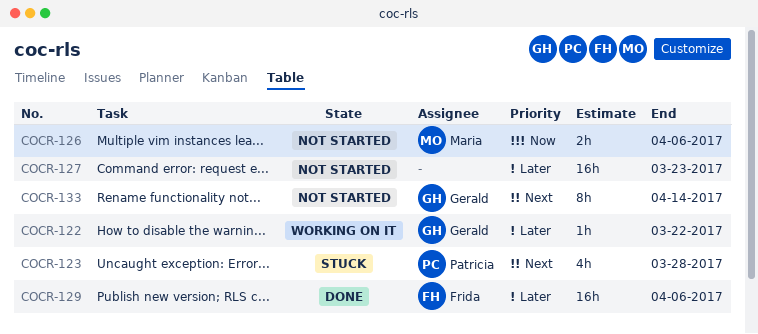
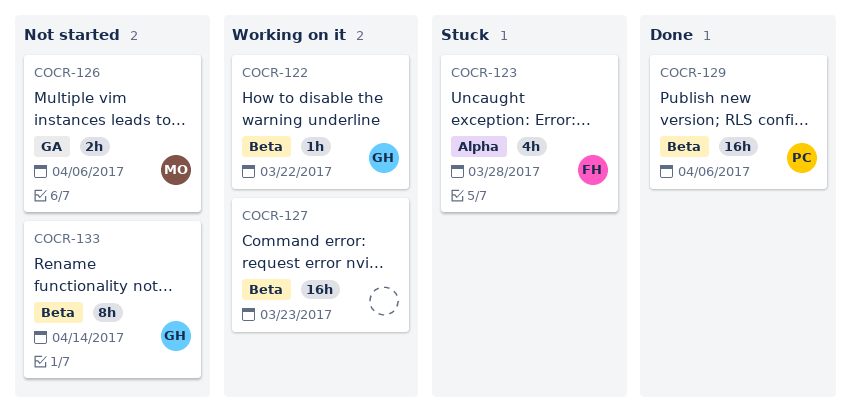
COCR-123, owner: Patricia -> Frida
COCR-127, status: Not started -> Working on it
COCR-129, owner: Frida -> Patricia

